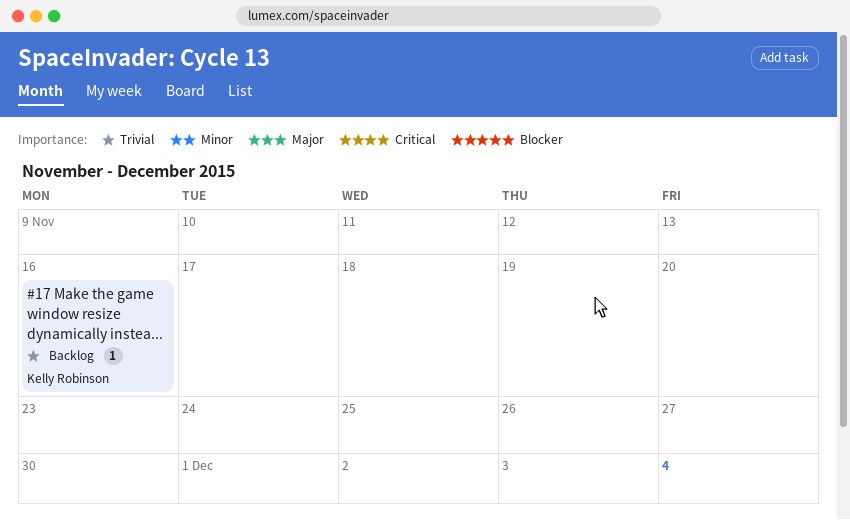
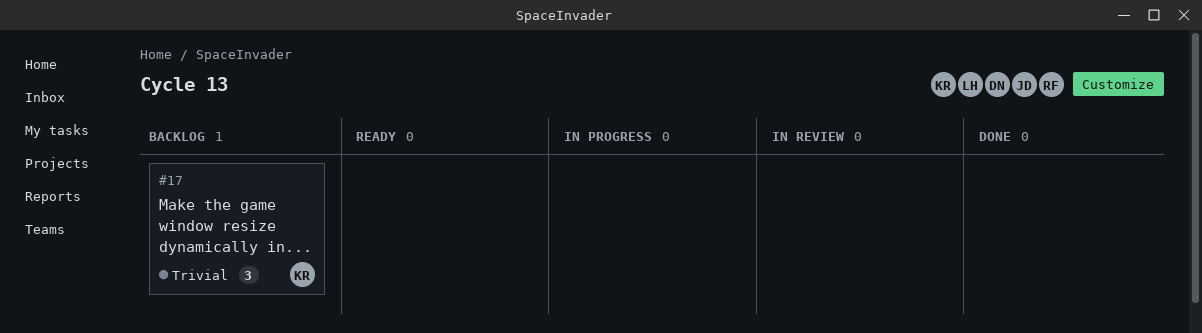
#17, estimate: 1 -> 3

